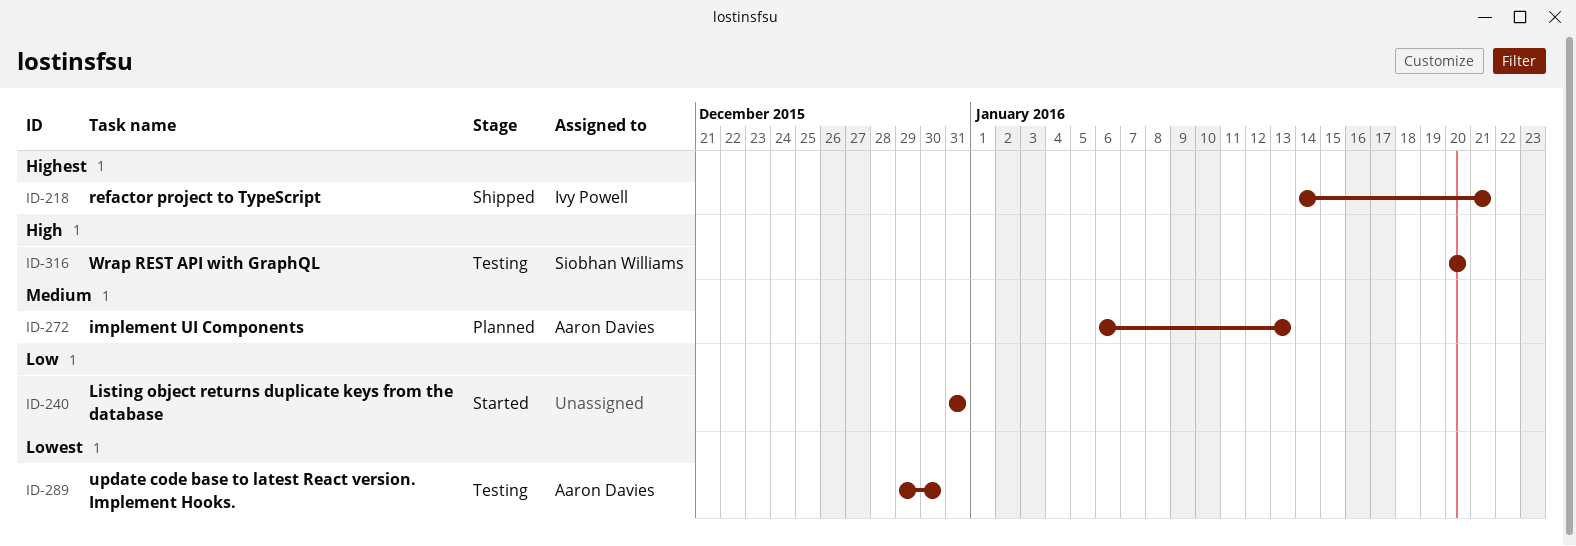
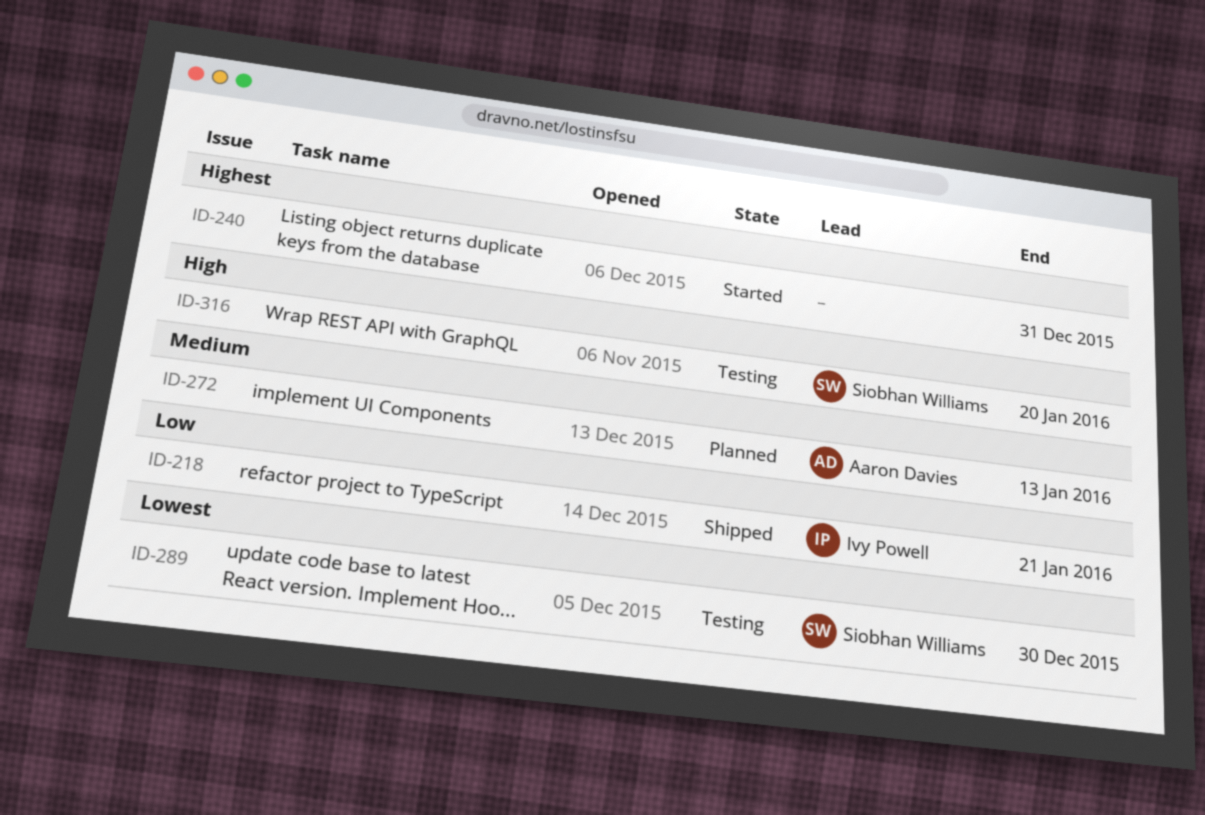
ID-218, priority: Highest -> Low
ID-240, priority: Low -> Highest
ID-289, owner: Aaron Davies -> Siobhan Williams

